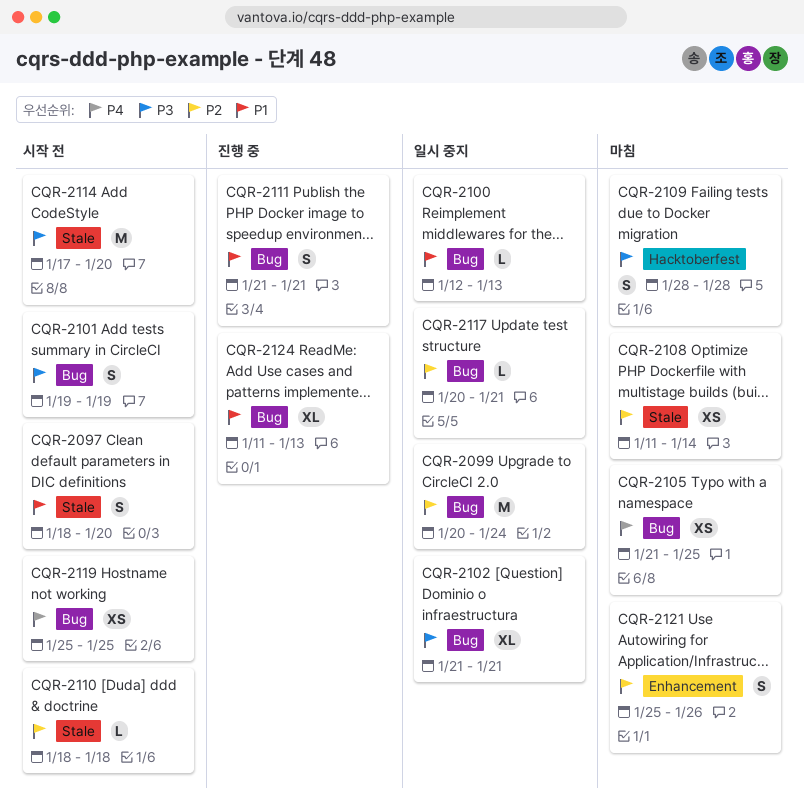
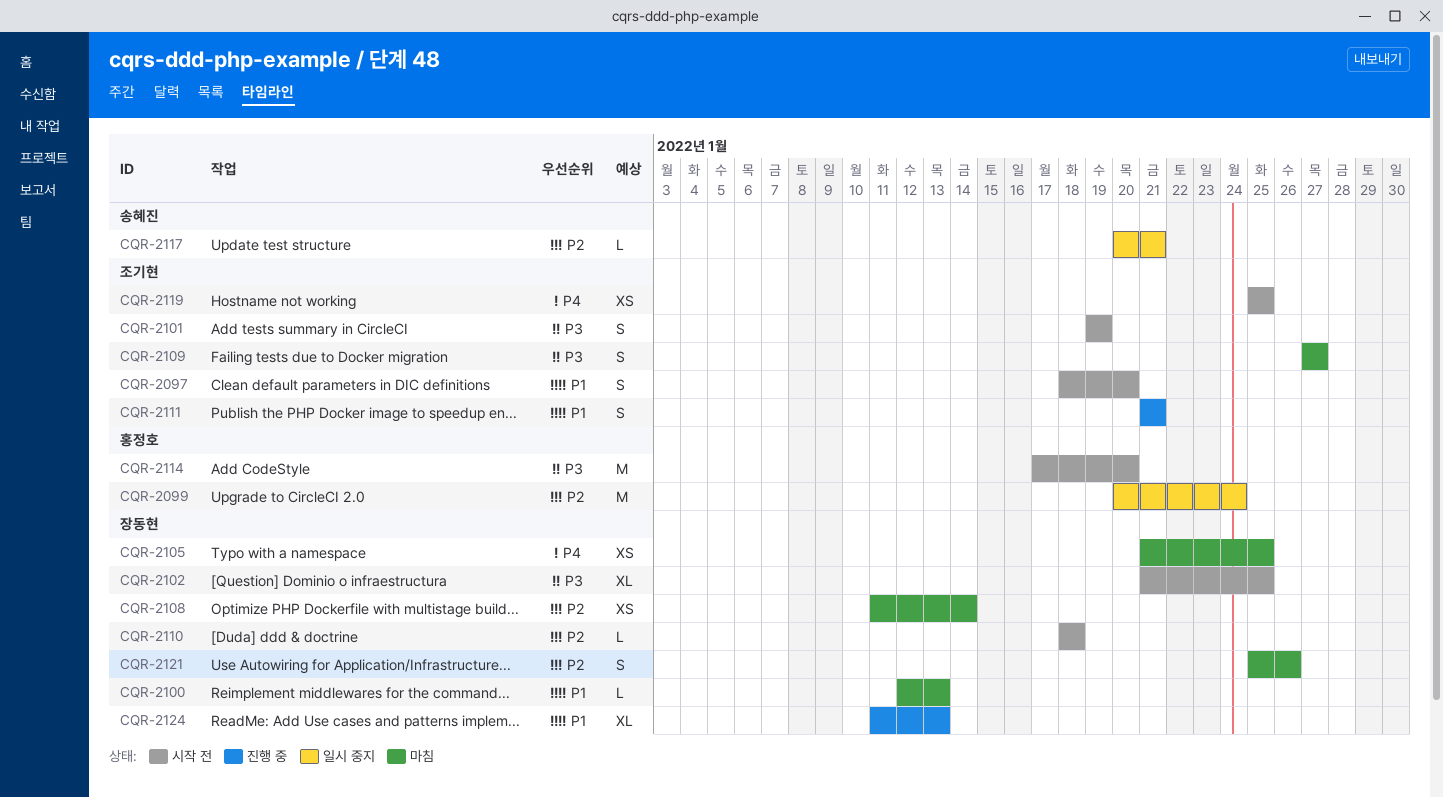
CQR-2100, status: 일시 중지 -> 마침
CQR-2102, status: 일시 중지 -> 시작 전
CQR-2102, due: Jan 21 -> Jan 25
CQR-2109, start: Jan 28 -> Jan 27
CQR-2109, due: Jan 28 -> Jan 27

